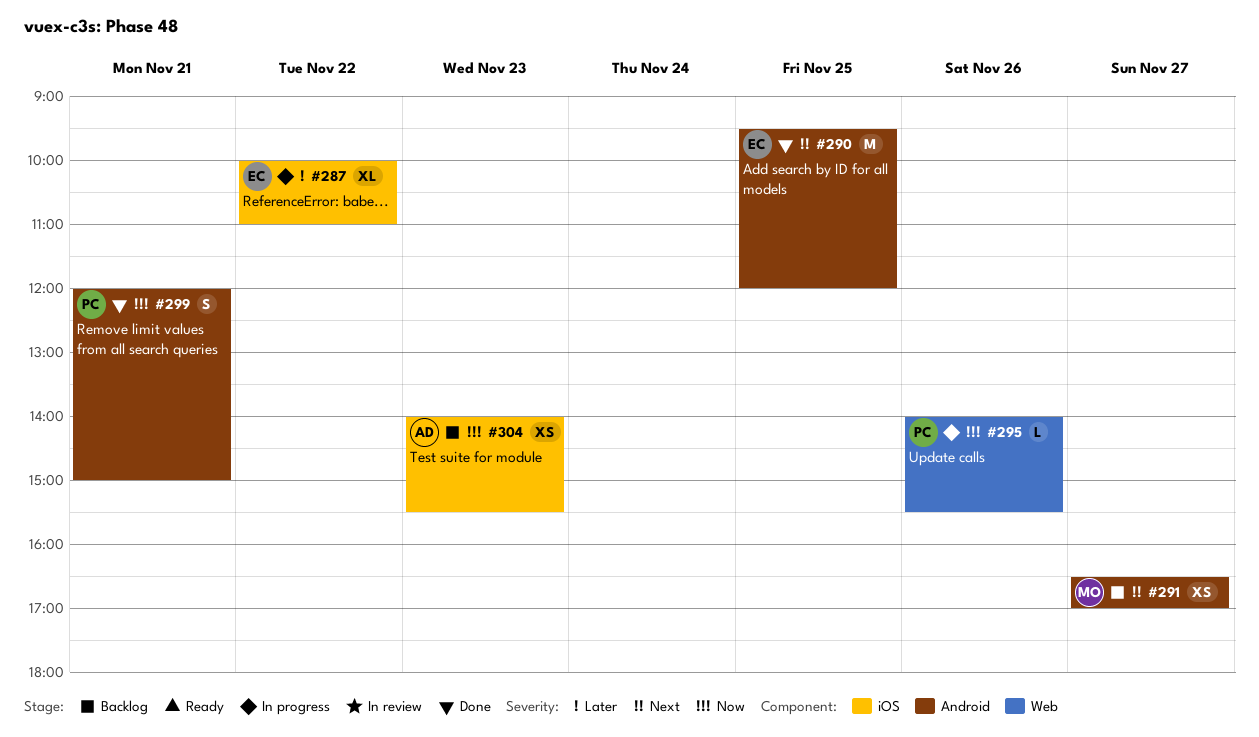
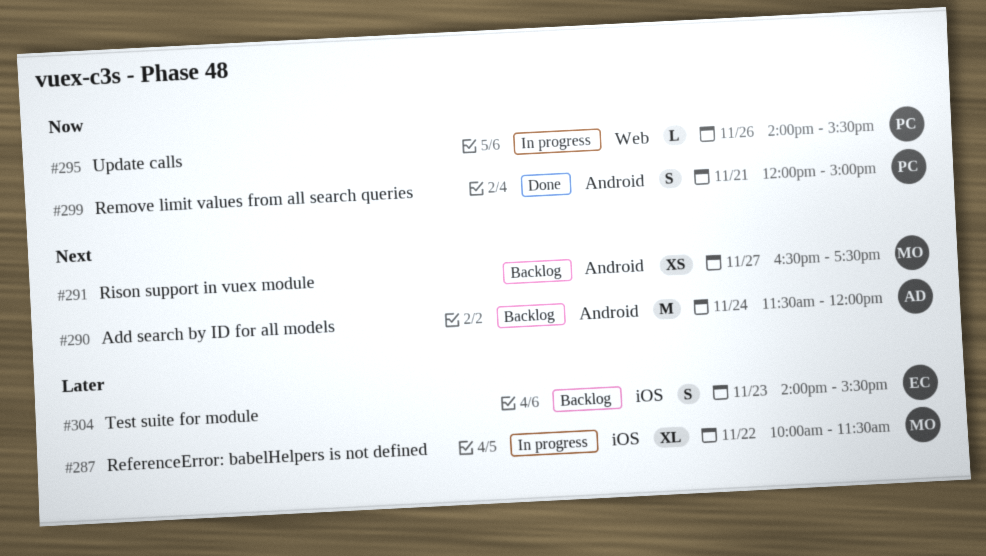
#287, owner: EC -> MO
#287, ends: 11:00 -> 11:30
#290, status: Done -> Backlog
#290, owner: EC -> AD
#290, day: Nov 25 -> Nov 24
#290, begins: 09:30 -> 11:30
#291, ends: 17:00 -> 17:30
#304, owner: AD -> EC
#304, priority: Now -> Later
#304, estimate: XS -> S

